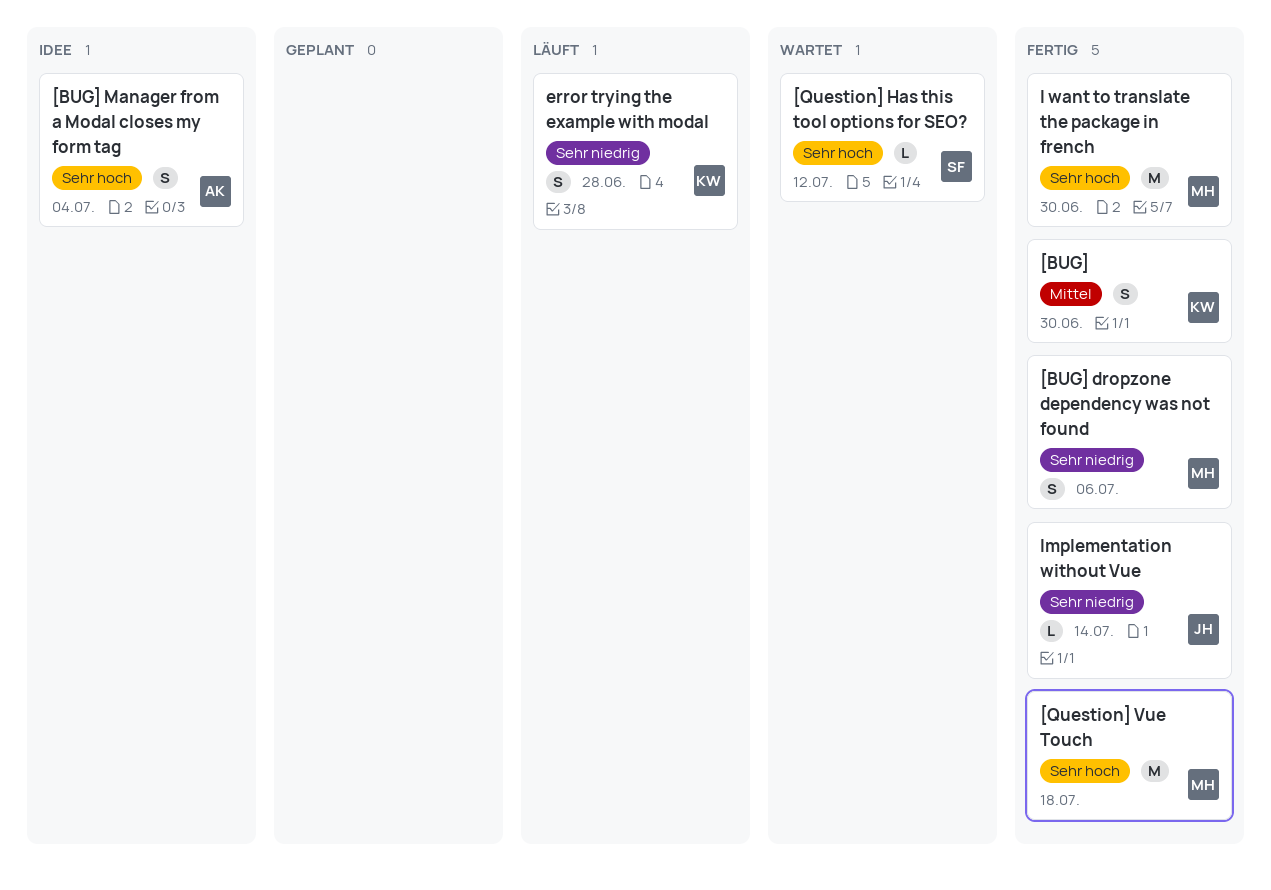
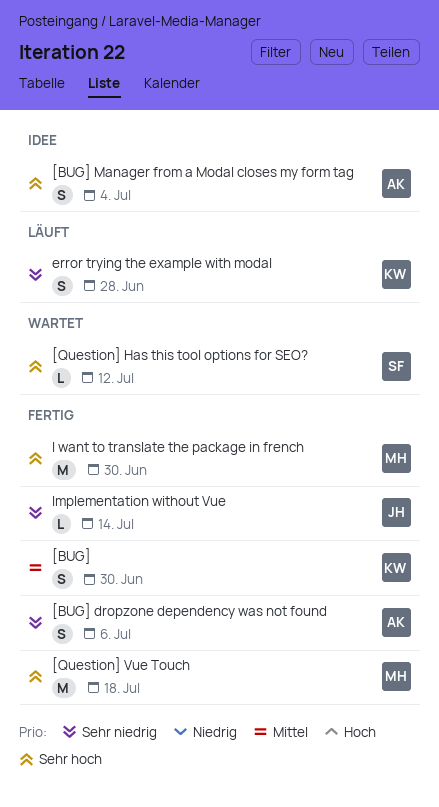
[BUG] dropzone dependency was not found, owner: MH -> AK

